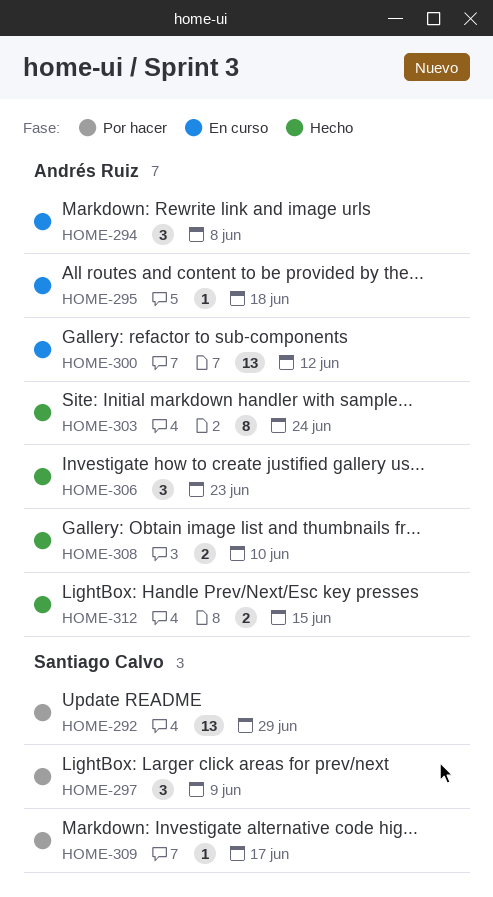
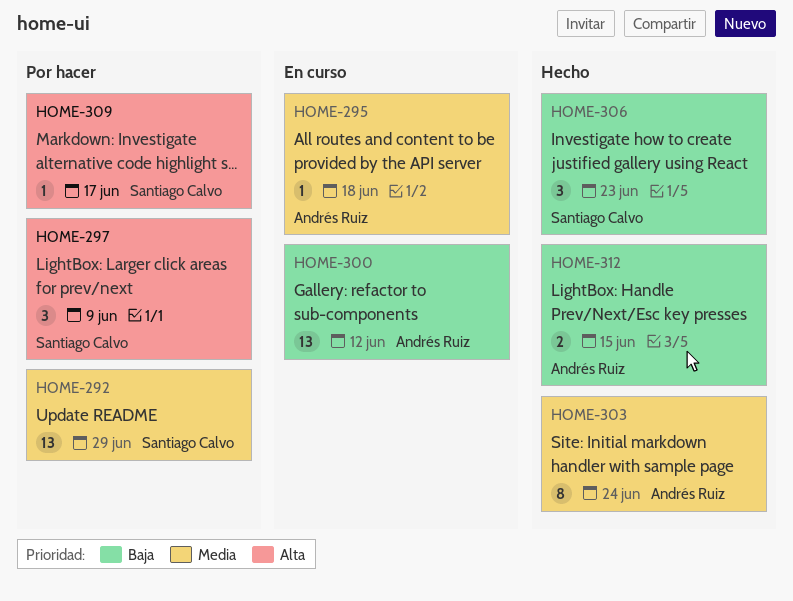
HOME-294: present -> none
HOME-306, owner: Andrés Ruiz -> Santiago Calvo
HOME-308: present -> none

